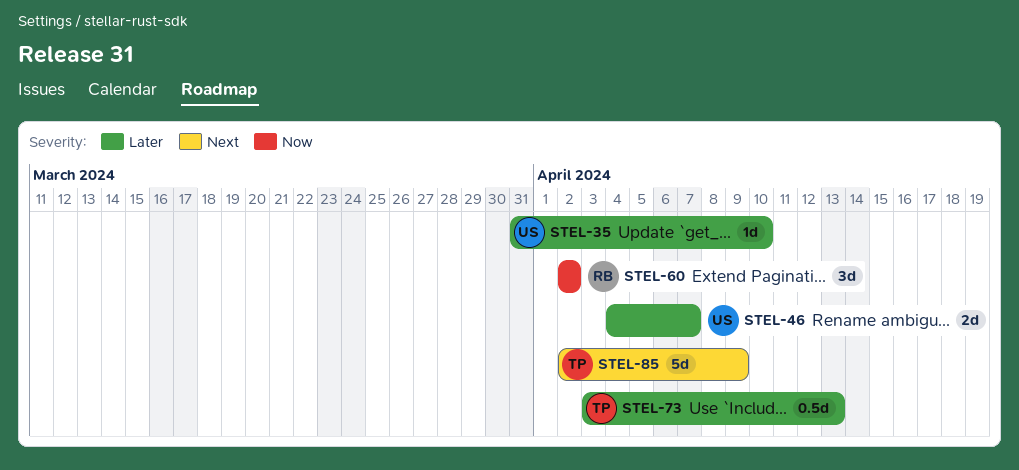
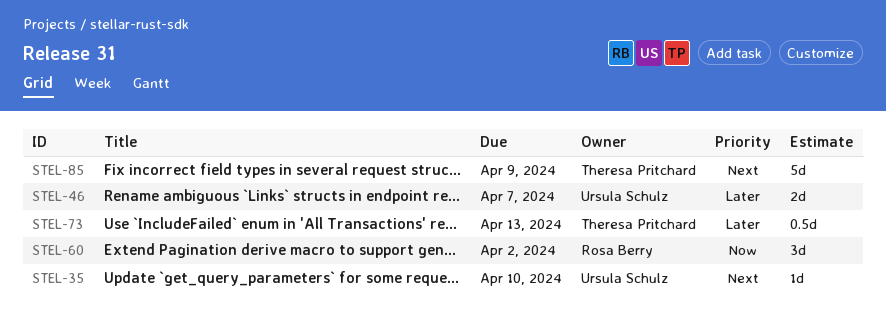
STEL-35, priority: Later -> Next

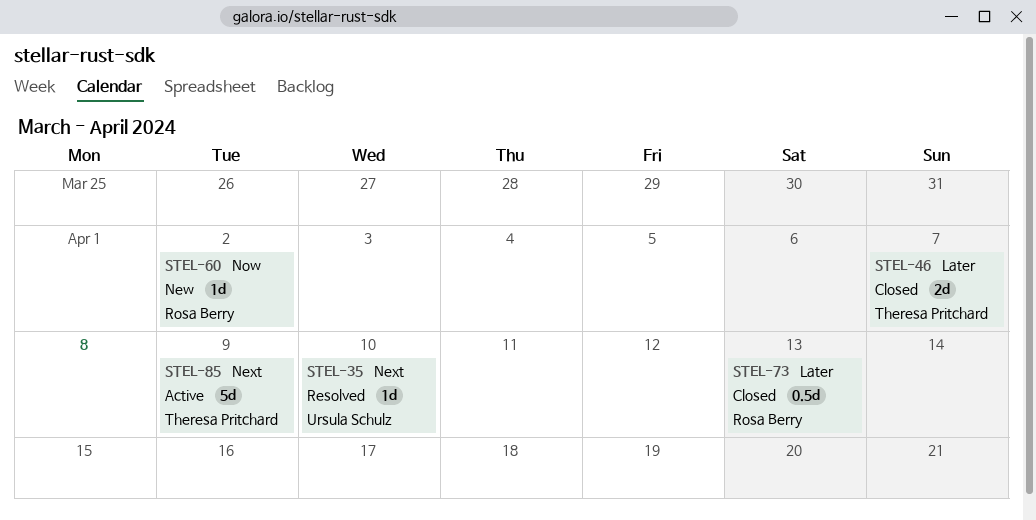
STEL-46, owner: Ursula Schulz -> Theresa Pritchard
STEL-60, estimate: 3d -> 1d
STEL-73, owner: Theresa Pritchard -> Rosa Berry

